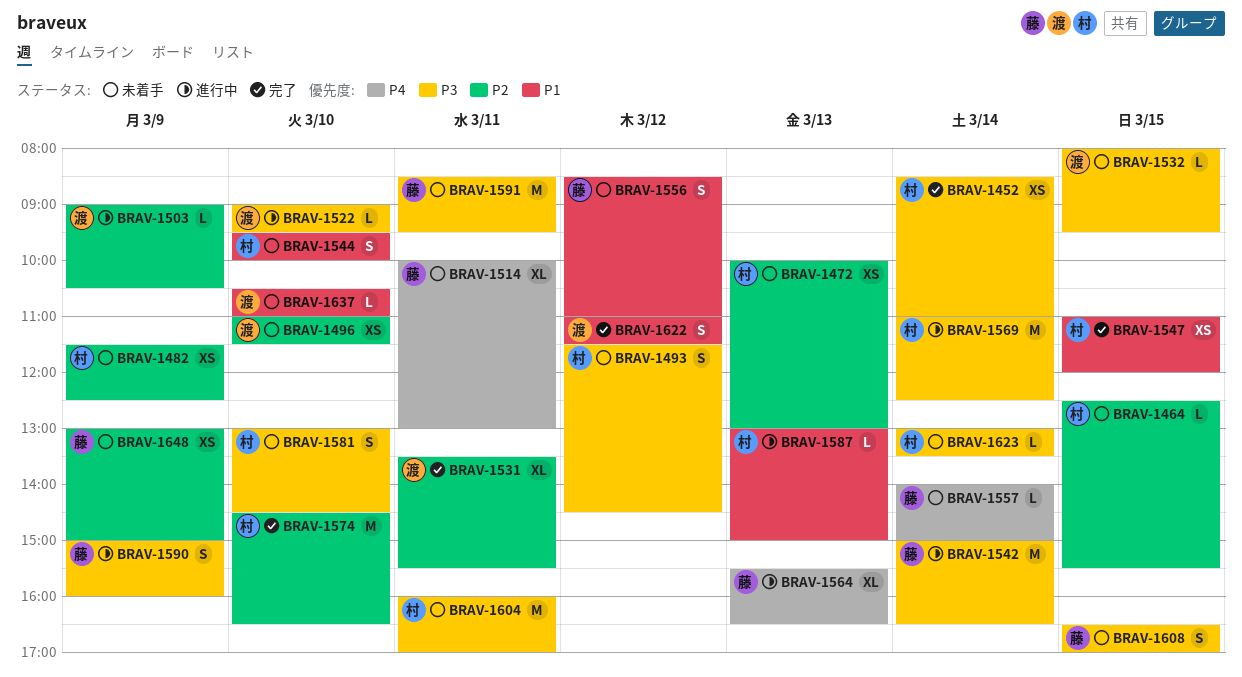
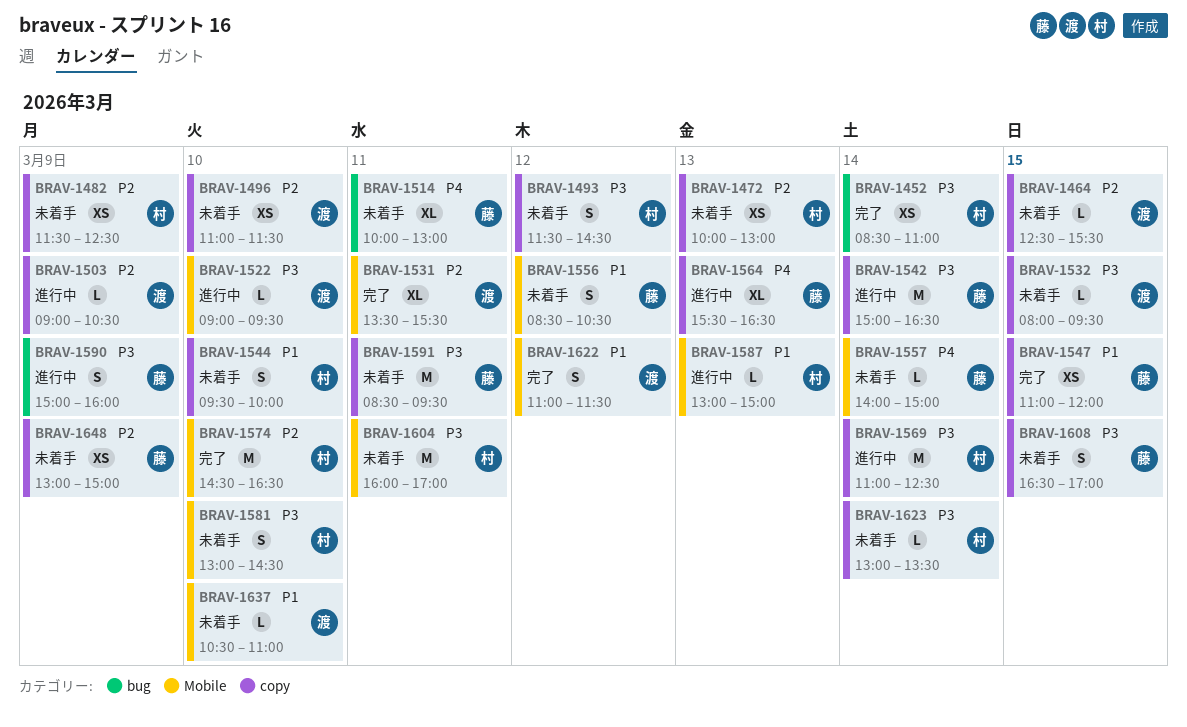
BRAV-1464, owner: 村 -> 渡
BRAV-1547, owner: 村 -> 藤
BRAV-1556, ends: 11:00 -> 10:30

